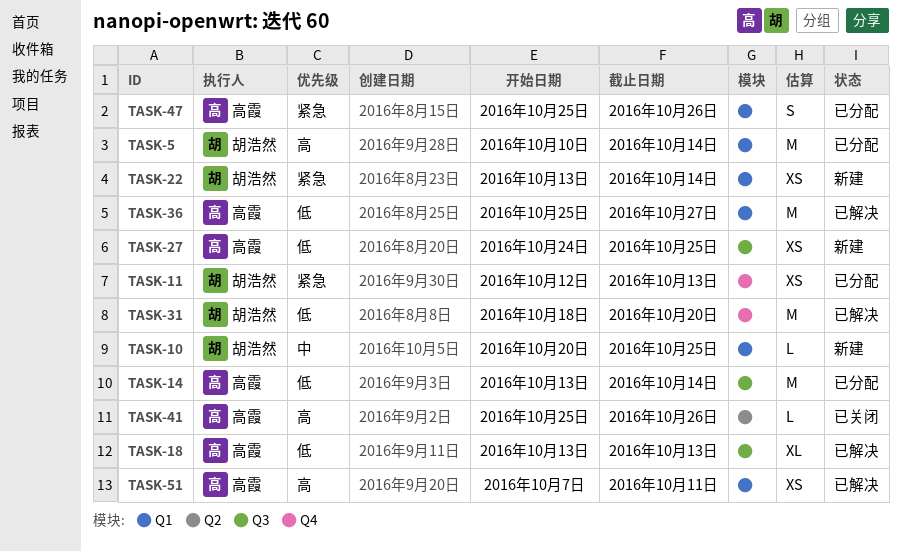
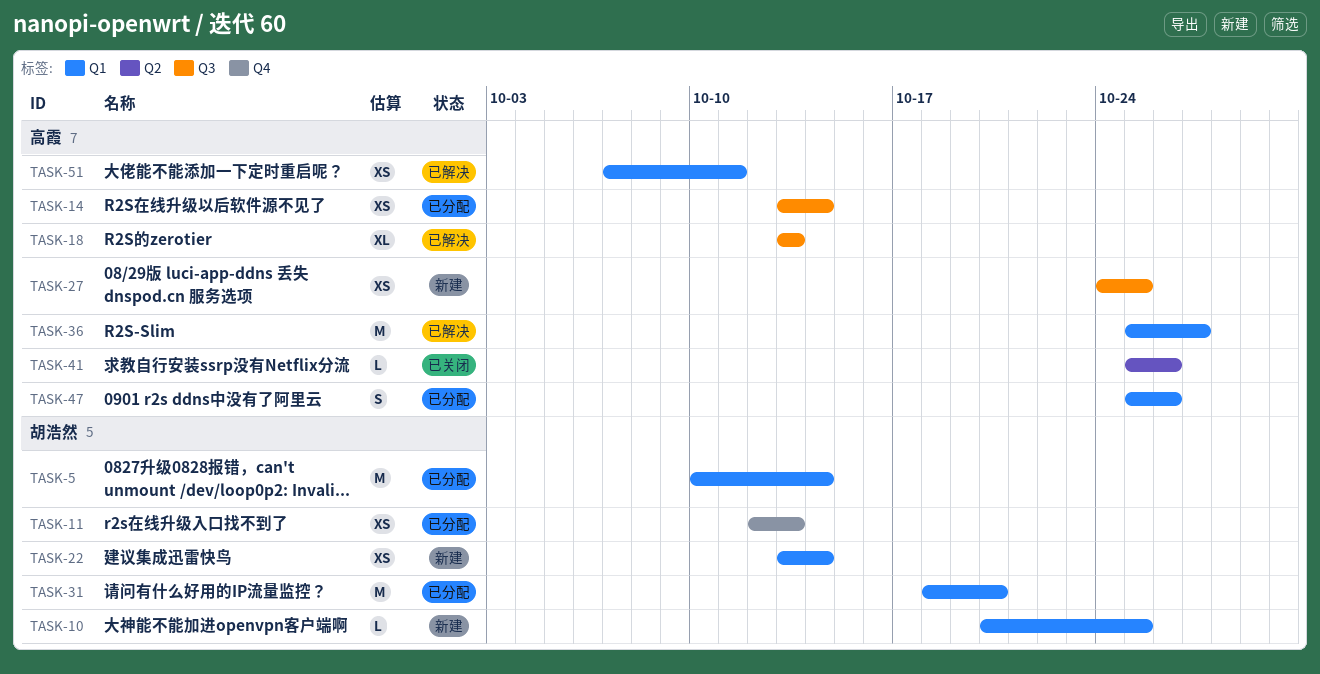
TASK-14, estimate: M -> XS
TASK-31, status: 已解决 -> 已分配
TASK-31, label: Q4 -> Q1

